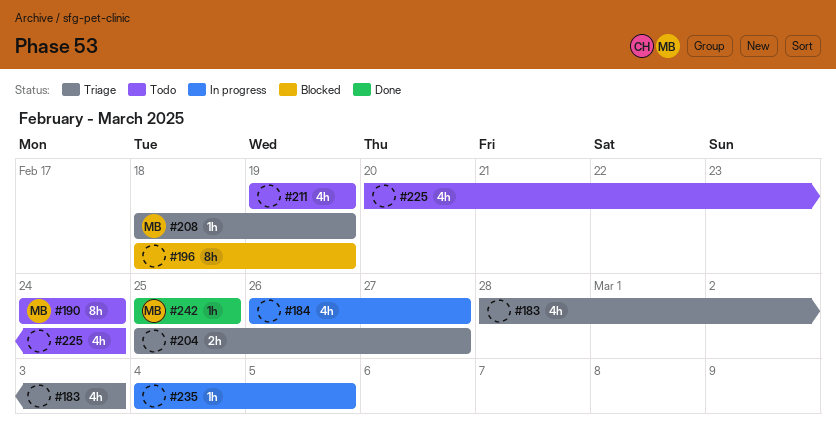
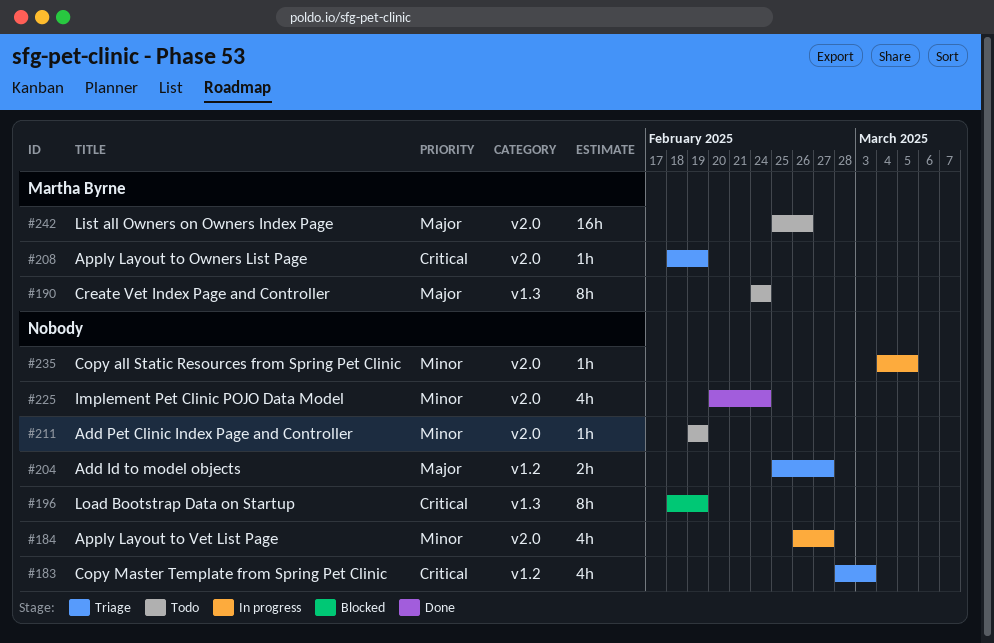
#211, estimate: 4h -> 1h
#225, status: Todo -> Done
#242, status: Done -> Todo
#242, estimate: 1h -> 16h
#242, due: Feb 25 -> Feb 26

